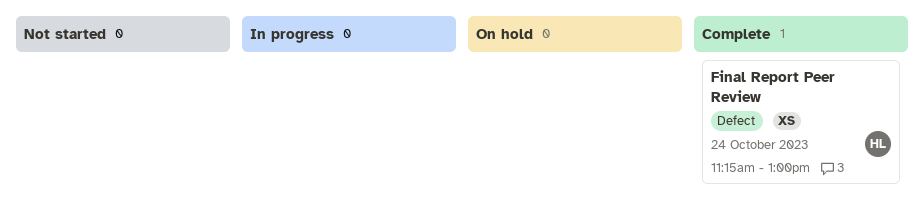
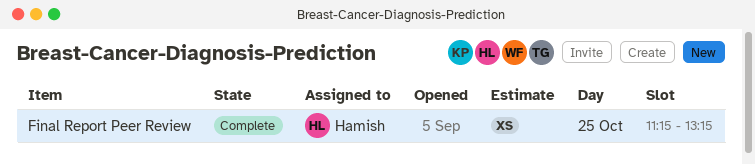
Final Report Peer Review, day: Oct 24 -> Oct 25
Final Report Peer Review, ends: 13:00 -> 13:15

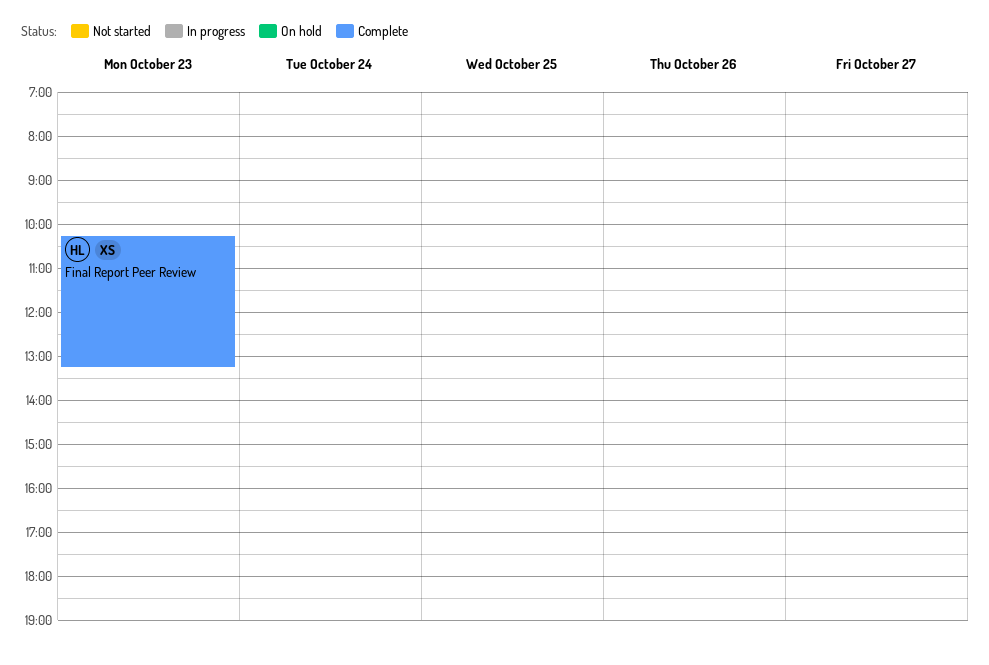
Final Report Peer Review, day: Oct 25 -> Oct 23
Final Report Peer Review, begins: 11:15 -> 10:15

